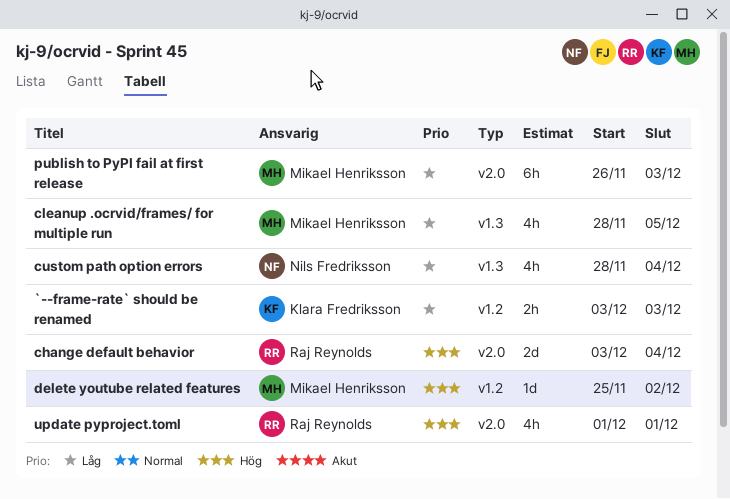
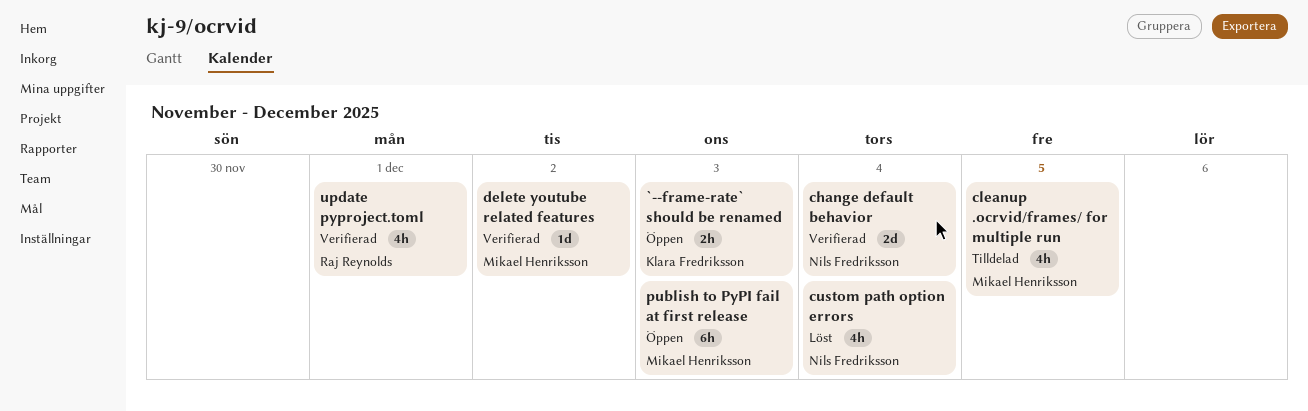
change default behavior, owner: Raj Reynolds -> Nils Fredriksson

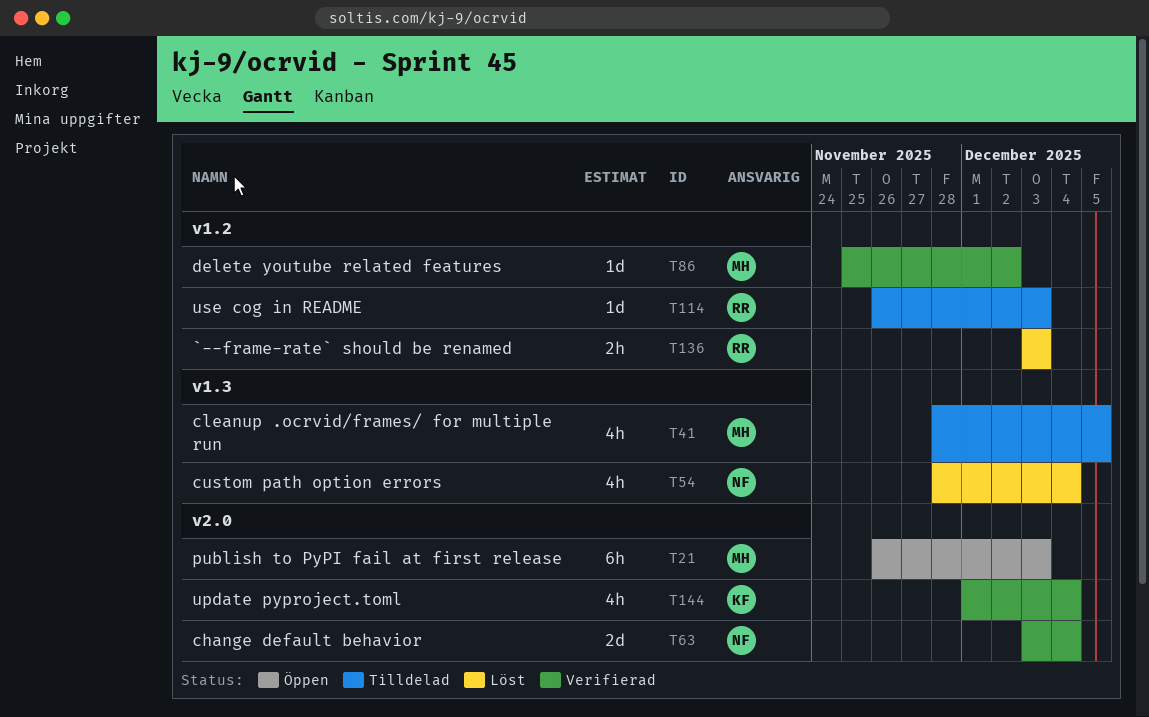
`--frame-rate` should be renamed, status: Öppen -> Löst
`--frame-rate` should be renamed, owner: Klara Fredriksson -> Raj Reynolds
update pyproject.toml, owner: Raj Reynolds -> Klara Fredriksson
update pyproject.toml, due: Dec 1 -> Dec 4
use cog in README: none -> present

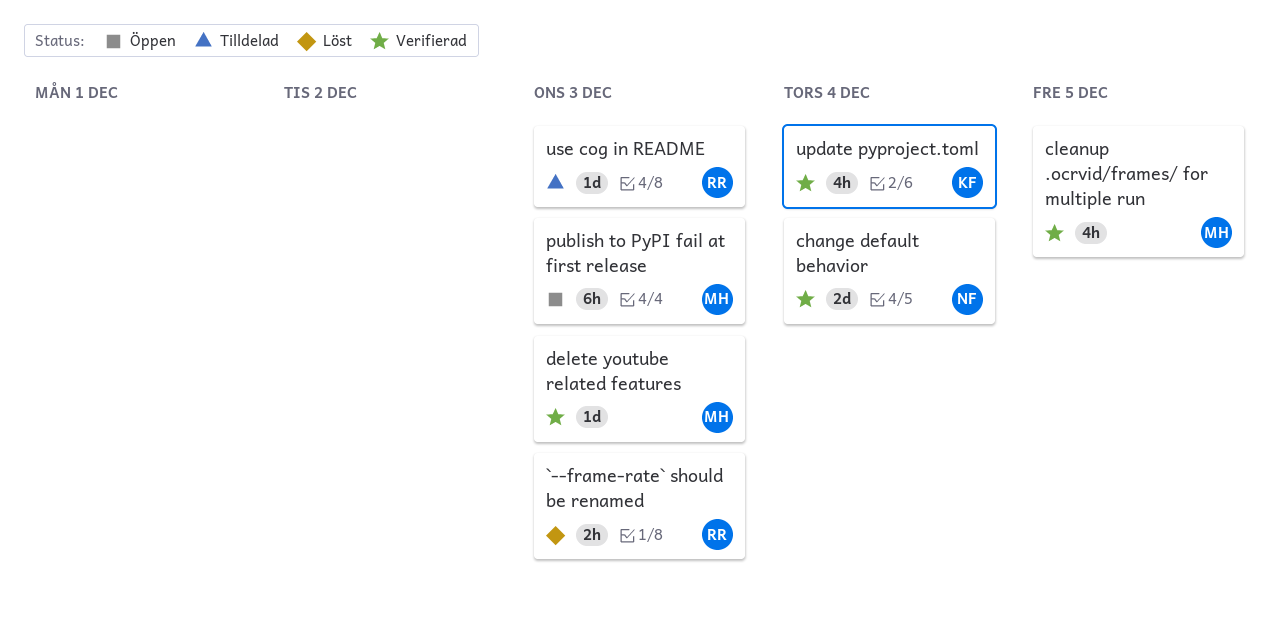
cleanup .ocrvid/frames/ for multiple run, status: Tilldelad -> Verifierad
custom path option errors: present -> none
delete youtube related features, due: Dec 2 -> Dec 3

